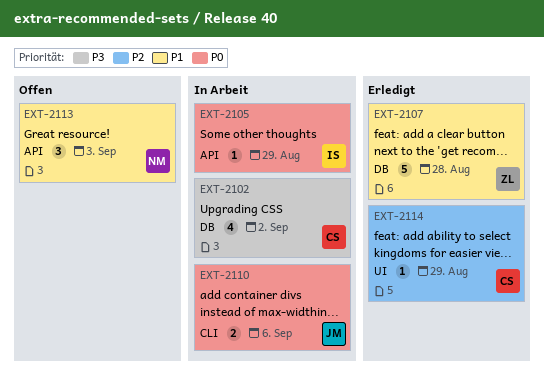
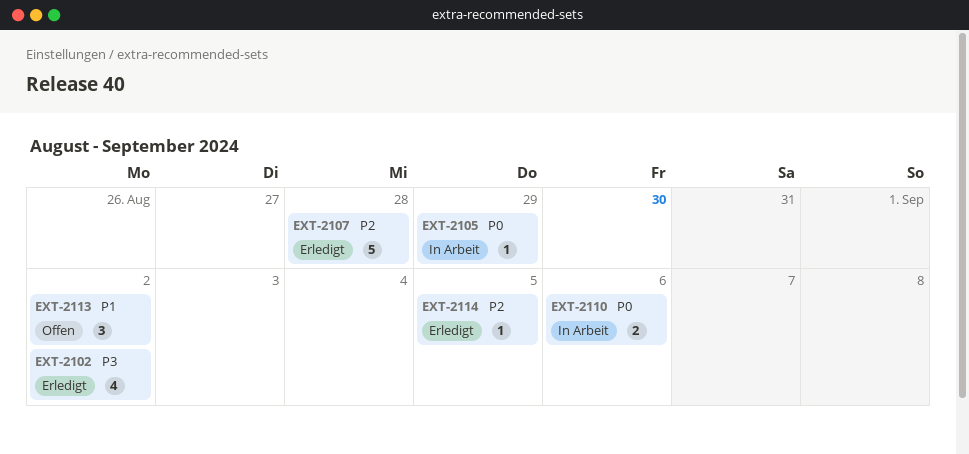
EXT-2102, status: In Arbeit -> Erledigt
EXT-2107, priority: P1 -> P2
EXT-2113, due: Sep 3 -> Sep 2
EXT-2114, due: Aug 29 -> Sep 5

